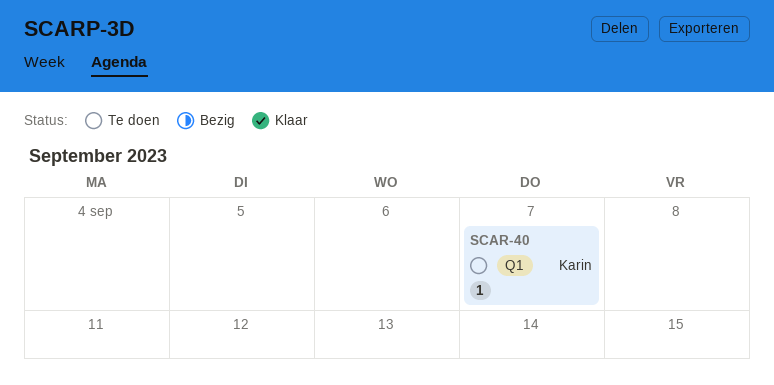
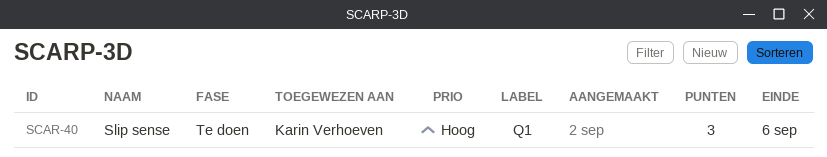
SCAR-40, estimate: 1 -> 3
SCAR-40, due: Sep 7 -> Sep 6

